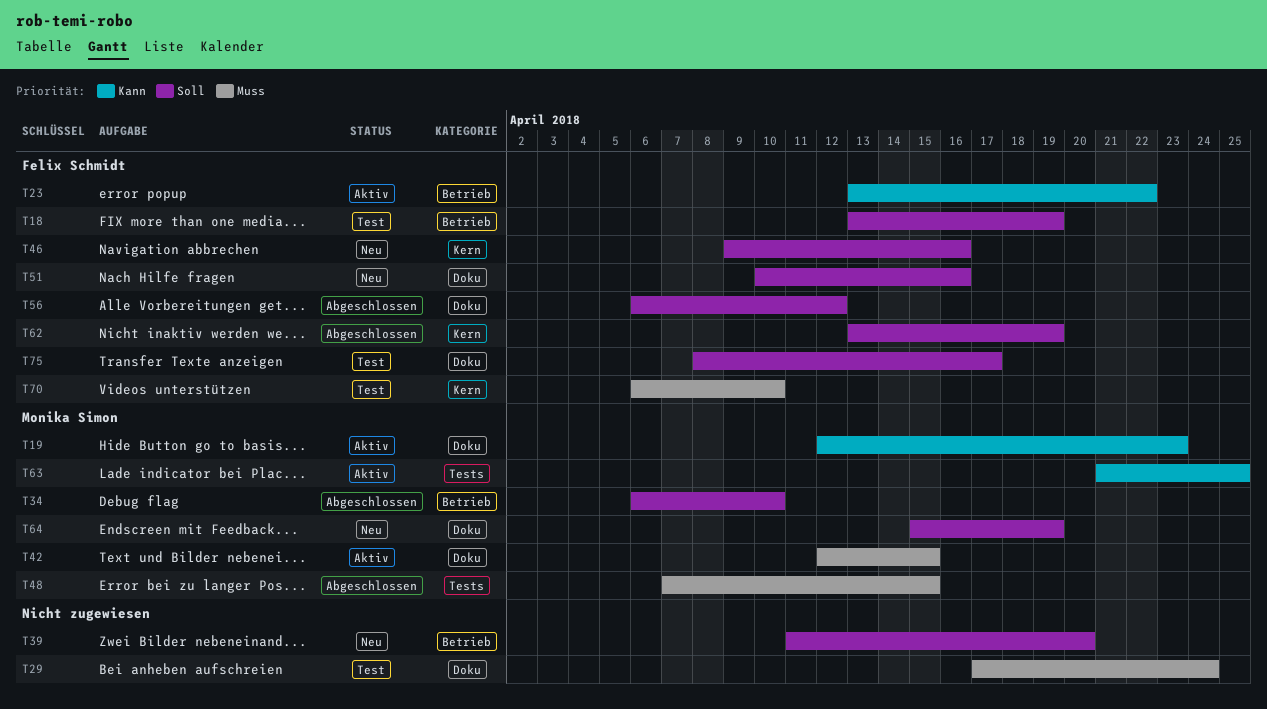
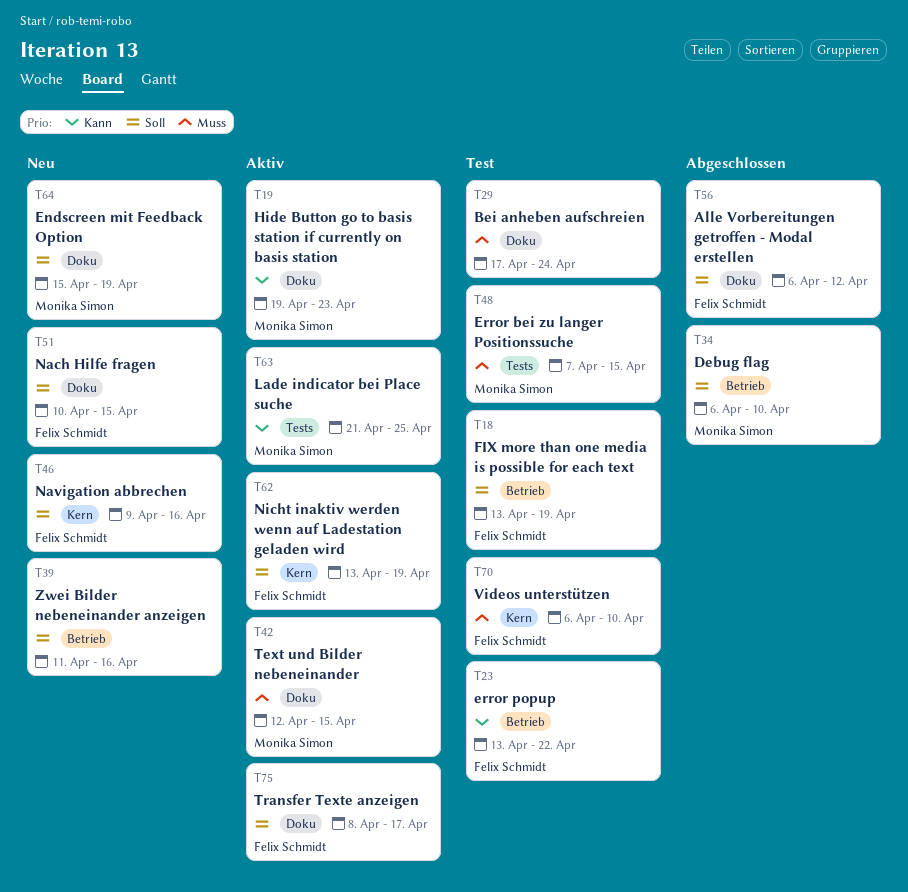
T19, start: Apr 12 -> Apr 19
T23, status: Aktiv -> Test
T39, due: Apr 20 -> Apr 16
T48, status: Abgeschlossen -> Test
T51, due: Apr 16 -> Apr 15
T62, status: Abgeschlossen -> Aktiv
T75, status: Test -> Aktiv

